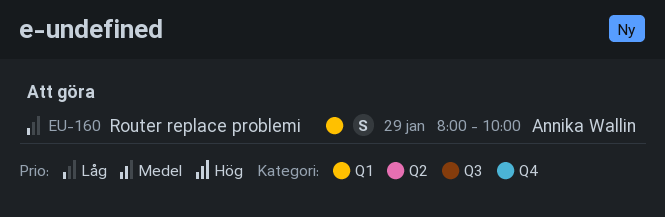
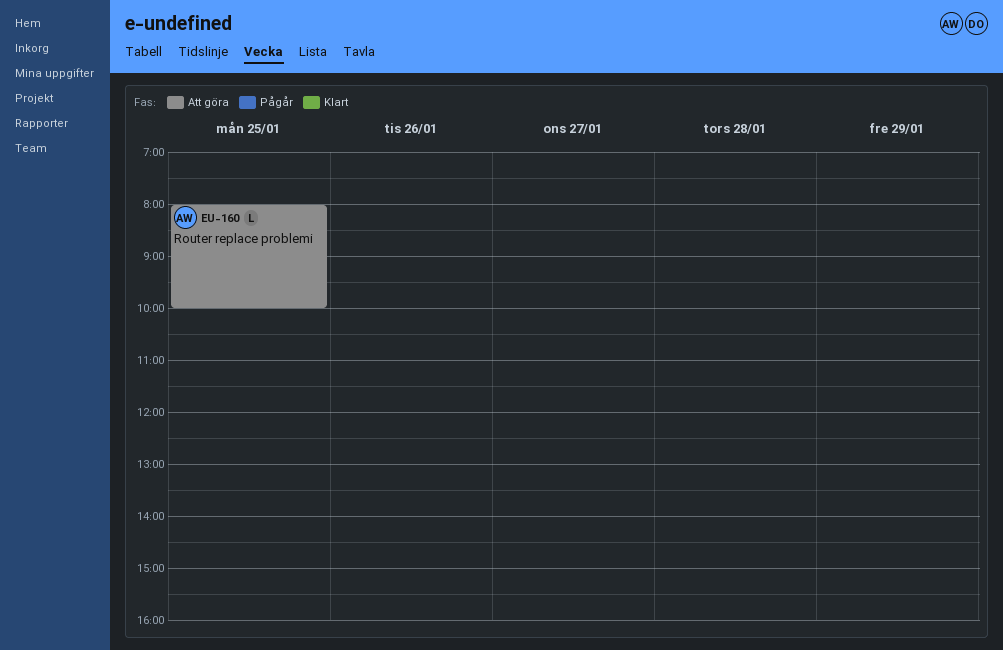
EU-160, estimate: S -> L
EU-160, day: Jan 29 -> Jan 25

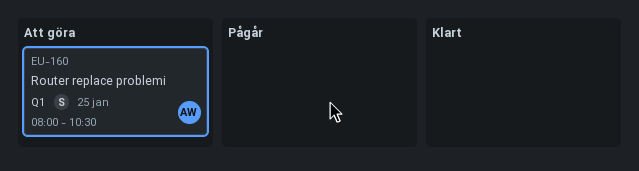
EU-160, estimate: L -> S
EU-160, ends: 10:00 -> 10:30

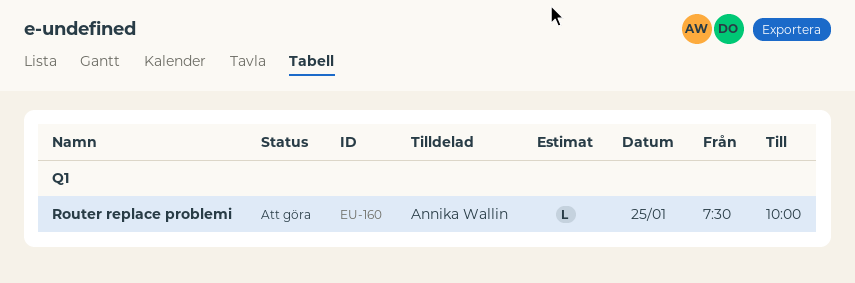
EU-160, estimate: S -> L
EU-160, begins: 08:00 -> 07:30
EU-160, ends: 10:30 -> 10:00

